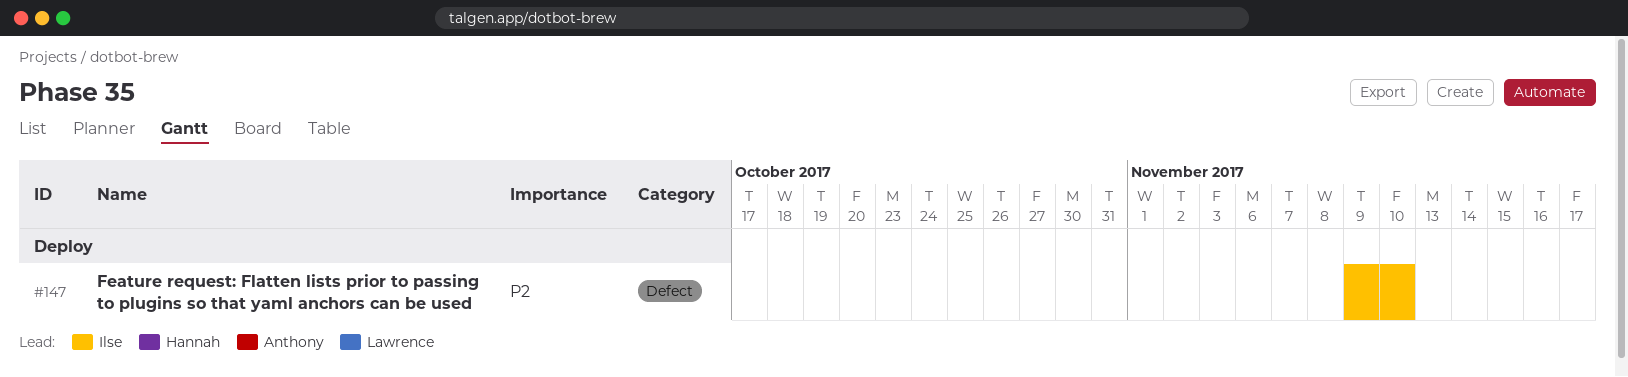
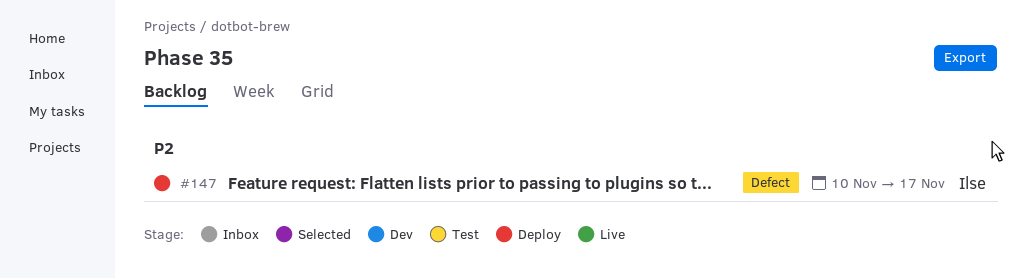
#147, start: Nov 9 -> Nov 10
#147, due: Nov 10 -> Nov 17

